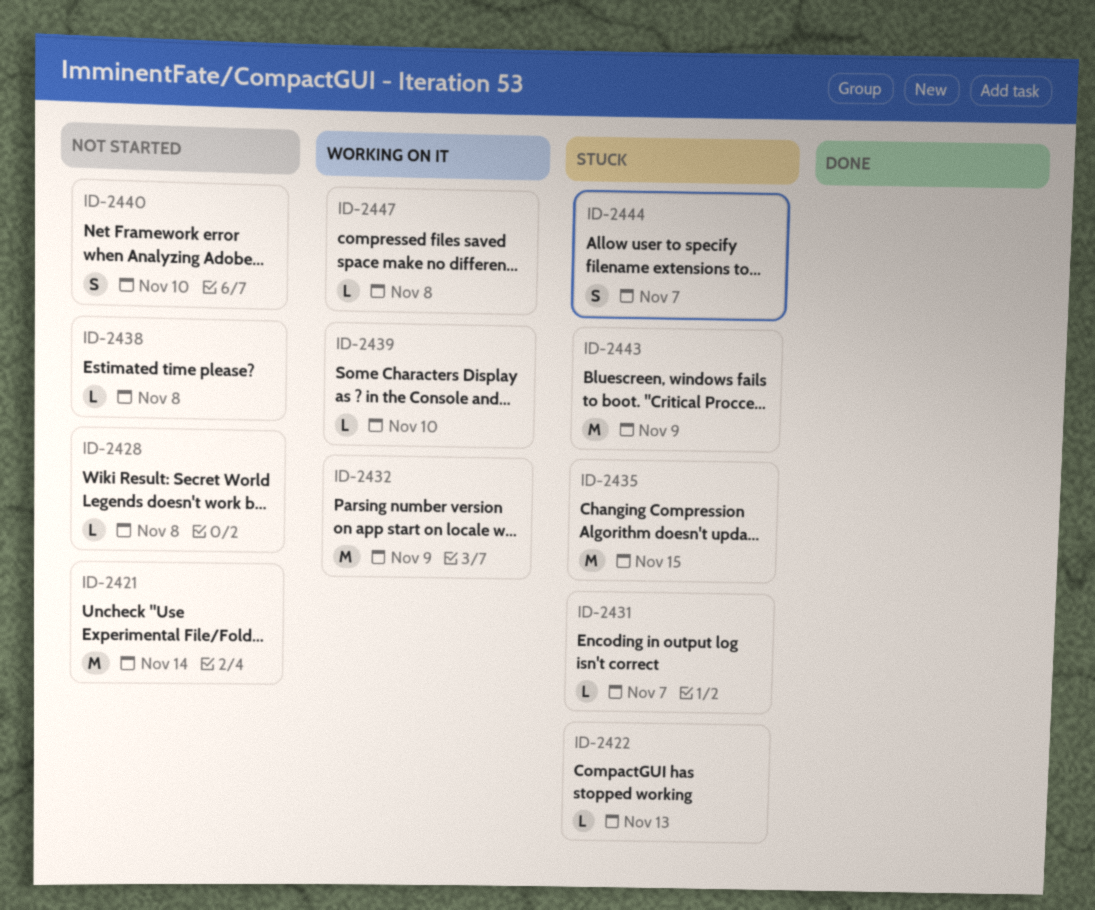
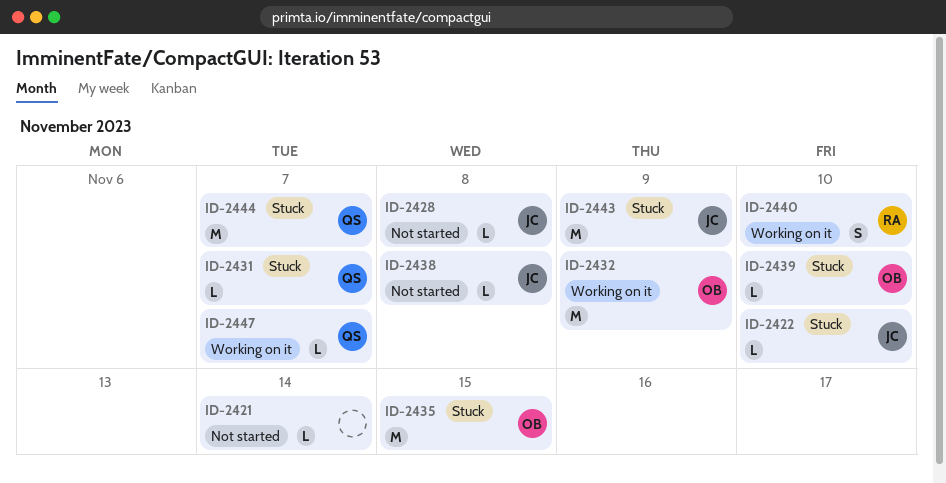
ID-2421, estimate: M -> L
ID-2422, due: Nov 13 -> Nov 10
ID-2439, status: Working on it -> Stuck
ID-2440, status: Not started -> Working on it
ID-2444, estimate: S -> M
ID-2447, due: Nov 8 -> Nov 7

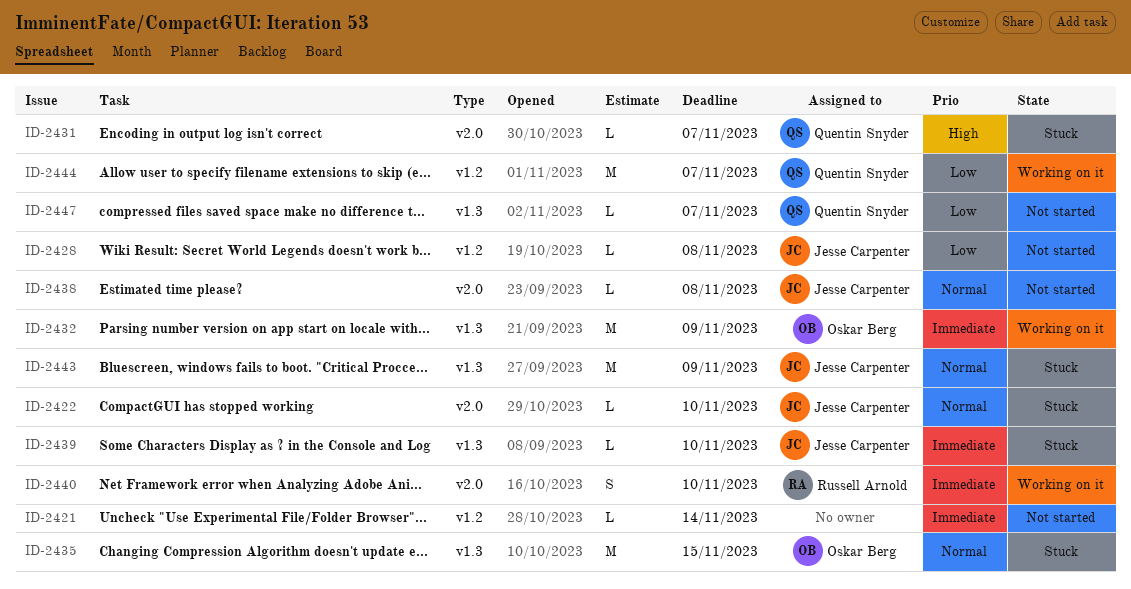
ID-2439, owner: Oskar Berg -> Jesse Carpenter
ID-2444, status: Stuck -> Working on it
ID-2447, status: Working on it -> Not started

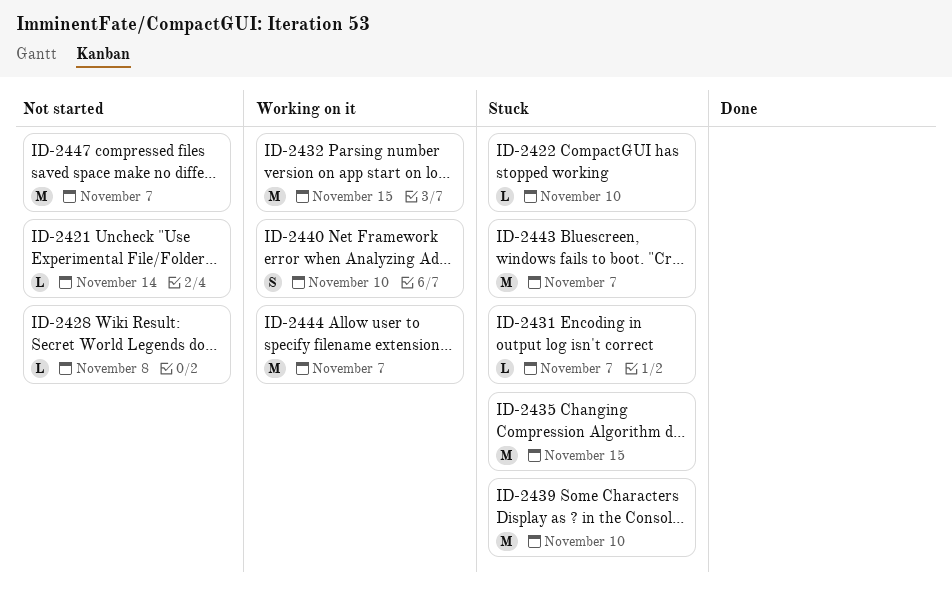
ID-2432, due: Nov 9 -> Nov 15
ID-2438: present -> none
ID-2439, estimate: L -> M
ID-2443, due: Nov 9 -> Nov 7
ID-2447, estimate: L -> M

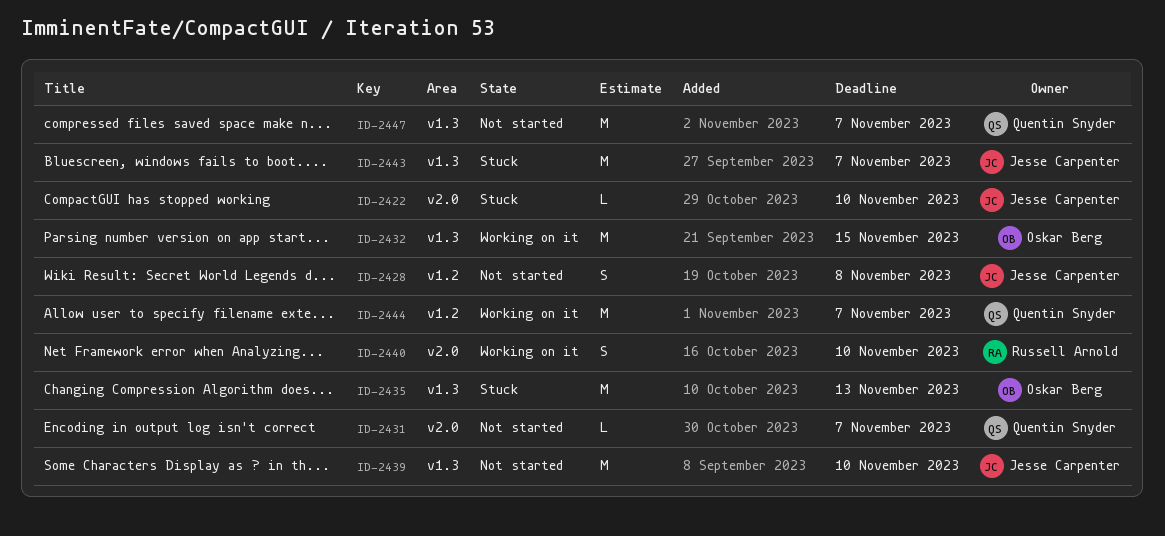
ID-2421: present -> none
ID-2428, estimate: L -> S
ID-2431, status: Stuck -> Not started
ID-2435, due: Nov 15 -> Nov 13
ID-2439, status: Stuck -> Not started

